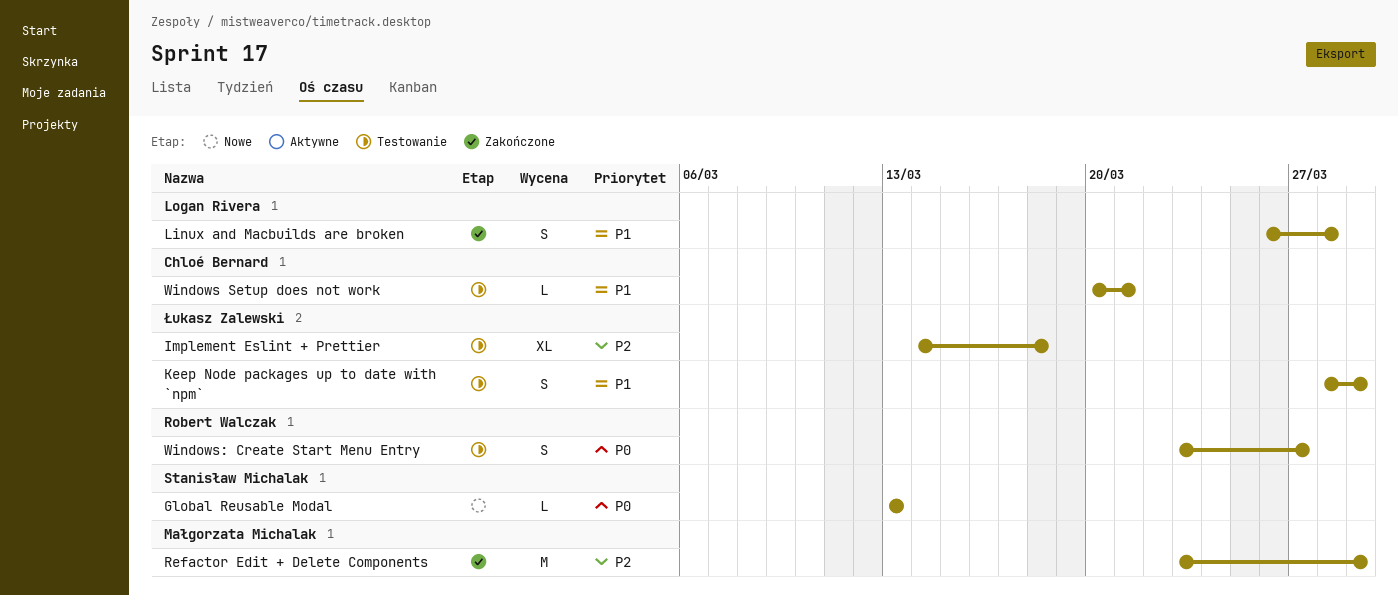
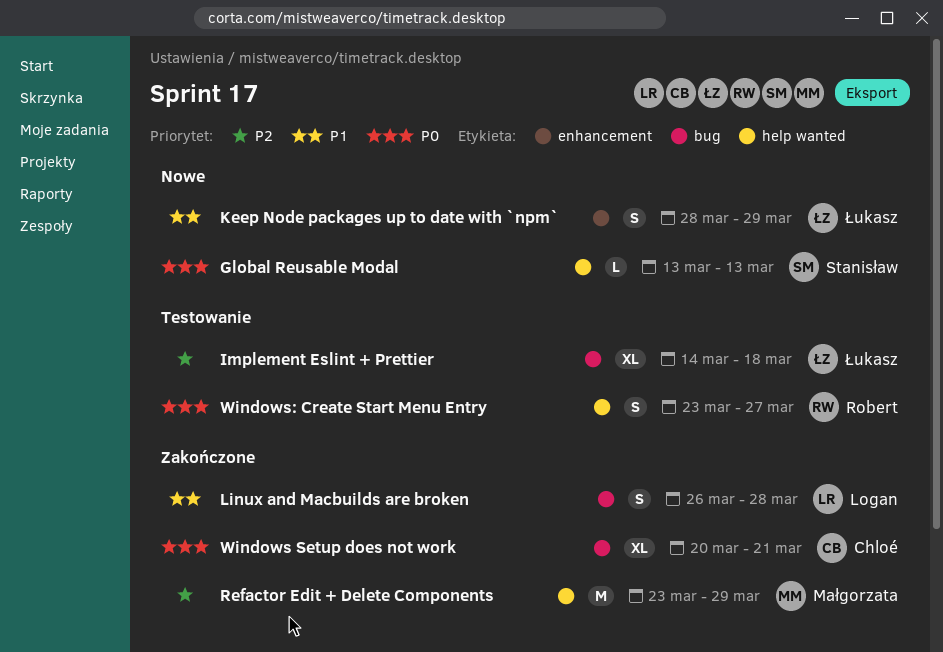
Keep Node packages up to date with `npm`, status: Testowanie -> Nowe
Windows Setup does not work, status: Testowanie -> Zakończone
Windows Setup does not work, priority: P1 -> P0
Windows Setup does not work, estimate: L -> XL

